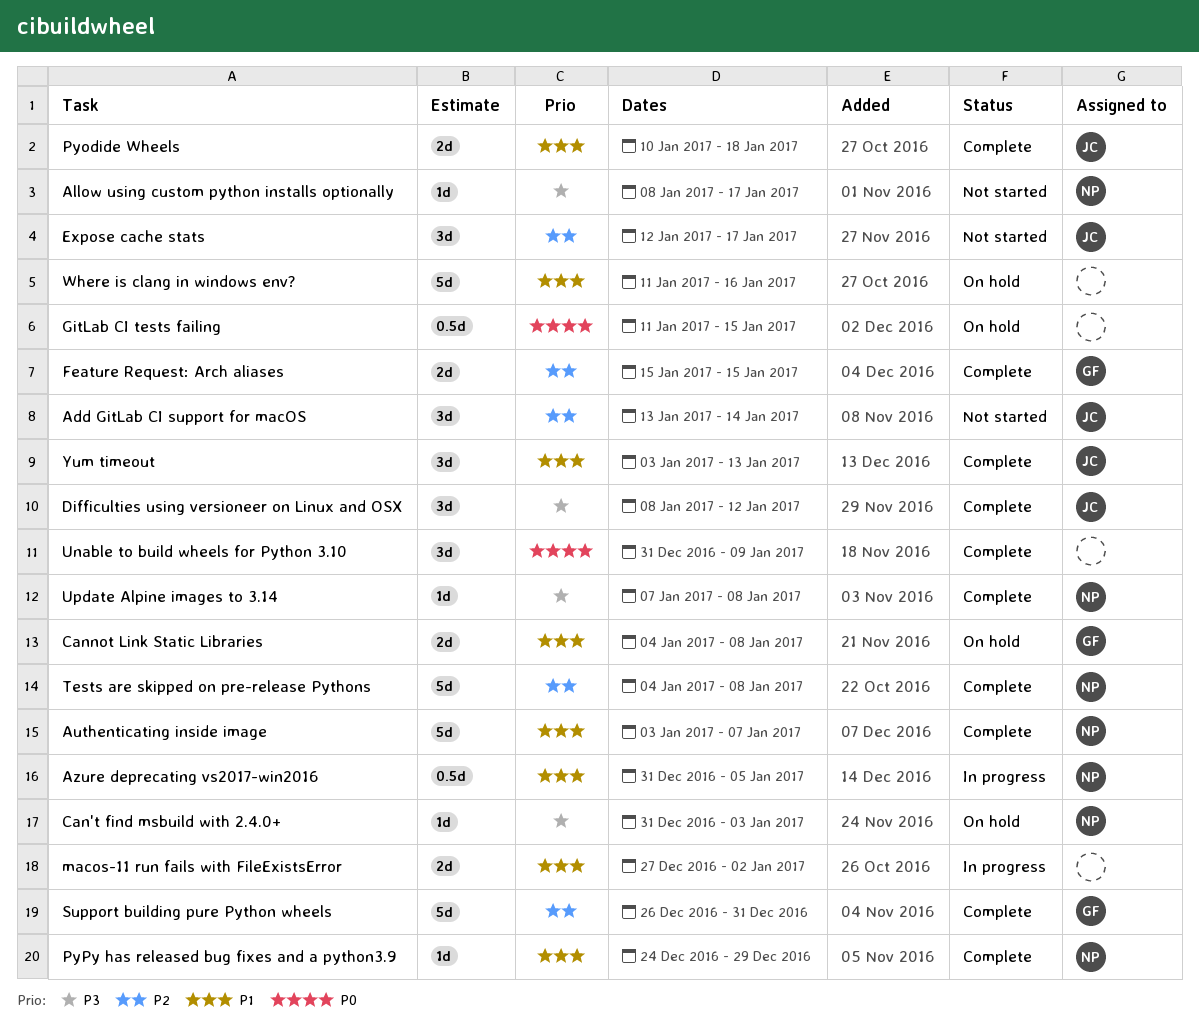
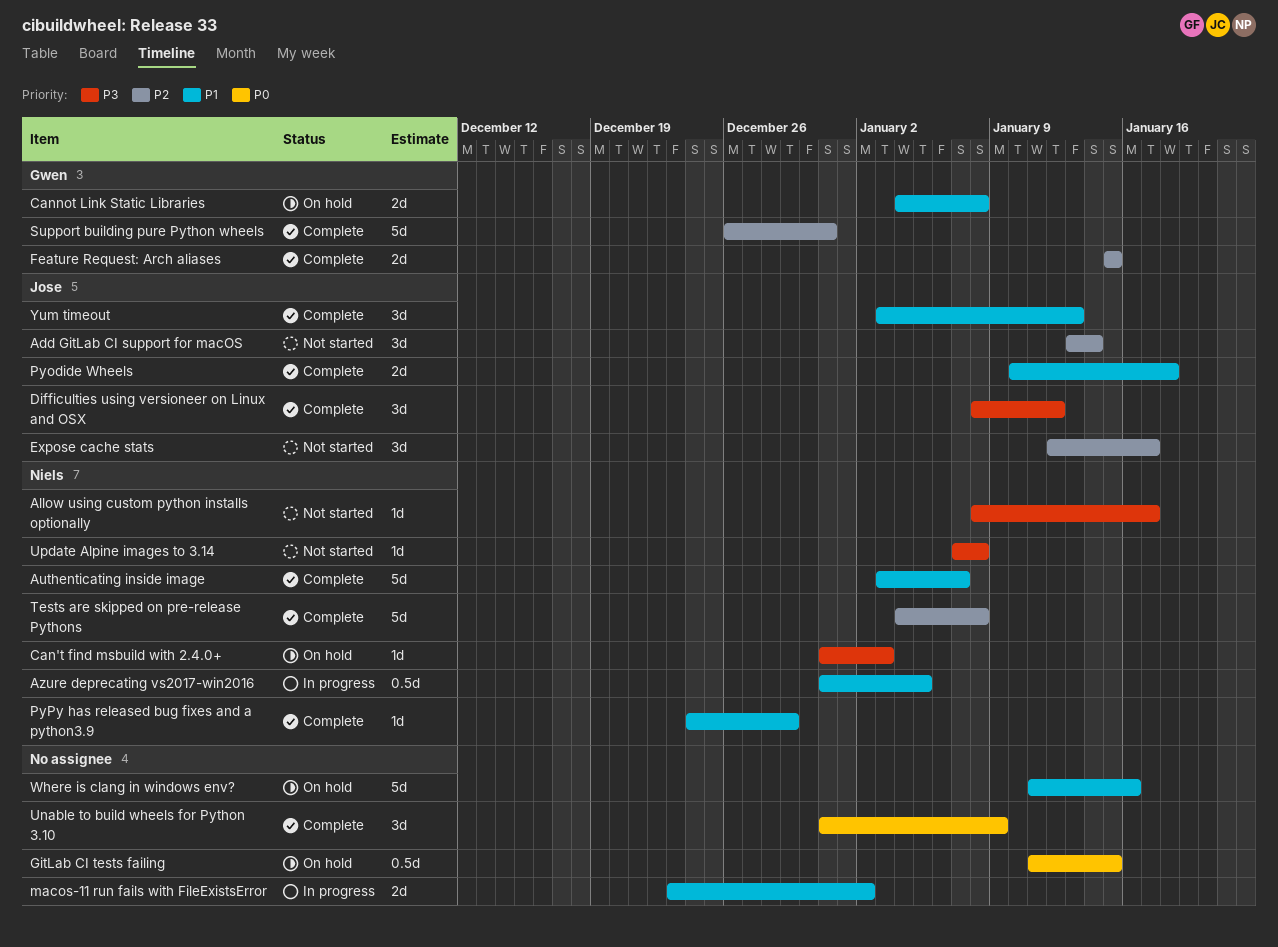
macos-11 run fails with FileExistsError, start: Dec 27 -> Dec 23
Update Alpine images to 3.14, status: Complete -> Not started

